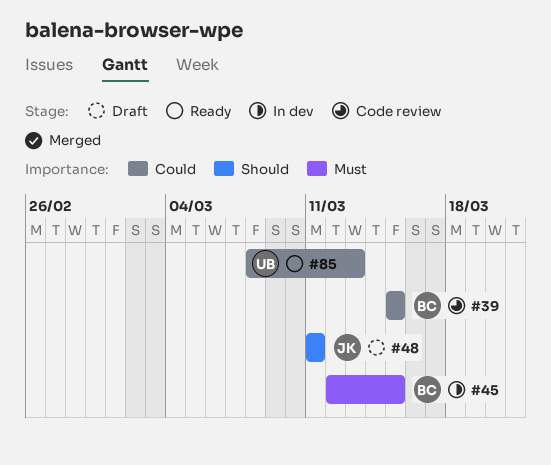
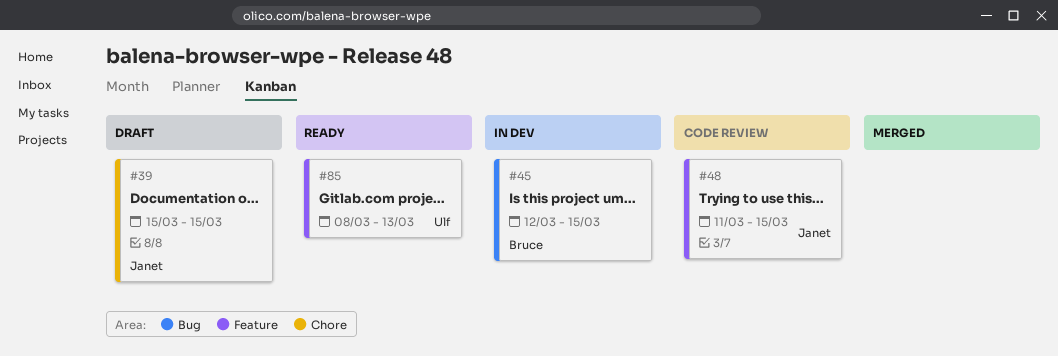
#39, status: Code review -> Draft
#39, owner: Bruce -> Janet
#48, status: Draft -> Code review
#48, due: Mar 11 -> Mar 15

